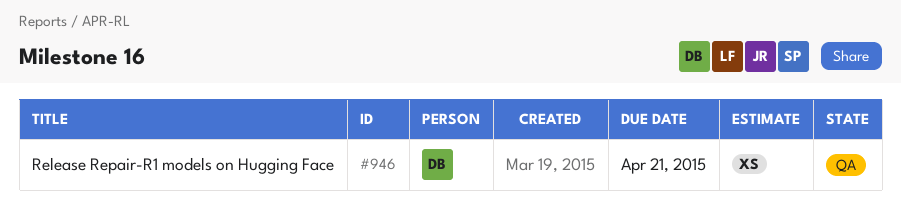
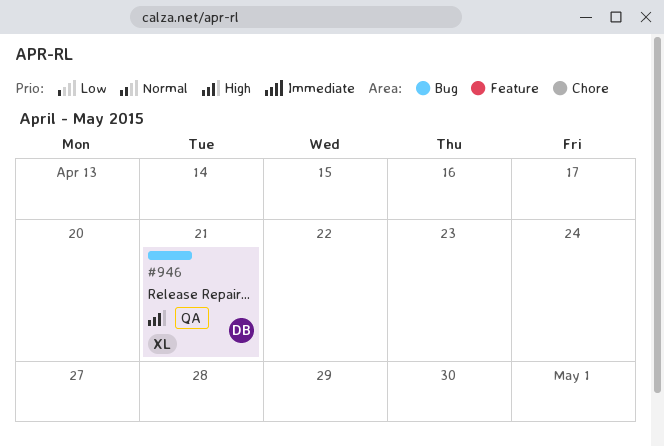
#946, estimate: XS -> XL

